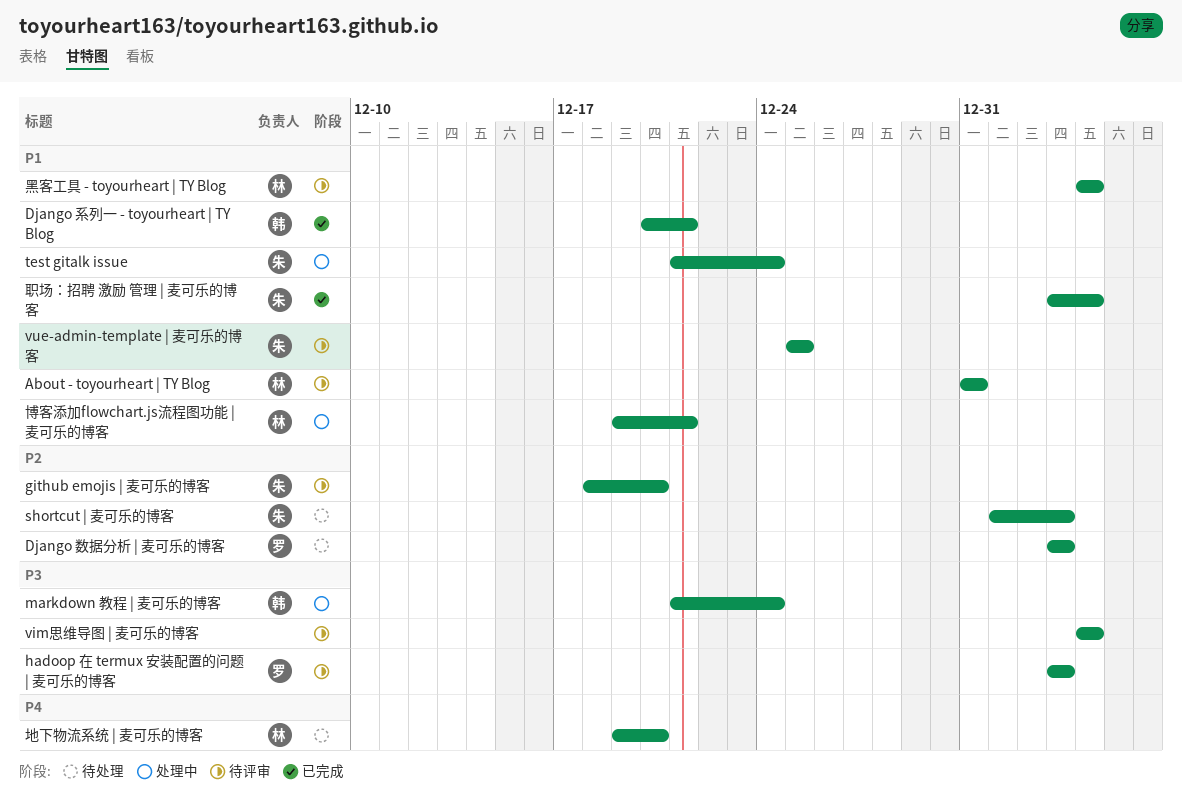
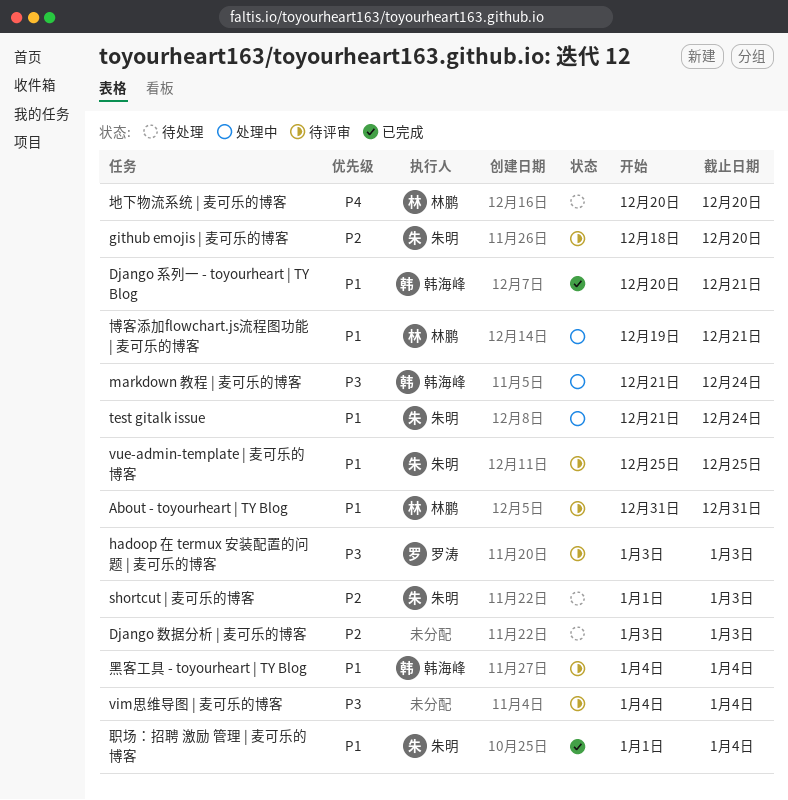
Django 数据分析 | 麦可乐的博客, owner: 罗涛 -> none
地下物流系统 | 麦可乐的博客, start: Dec 19 -> Dec 20
职场：招聘 激励 管理 | 麦可乐的博客, start: Jan 3 -> Jan 1
黑客工具 - toyourheart | TY Blog, owner: 林鹏 -> 韩海峰

